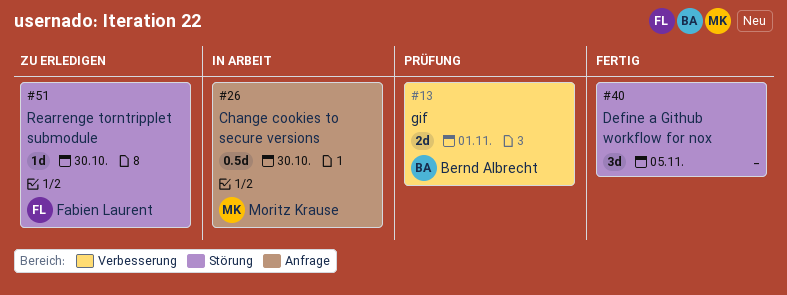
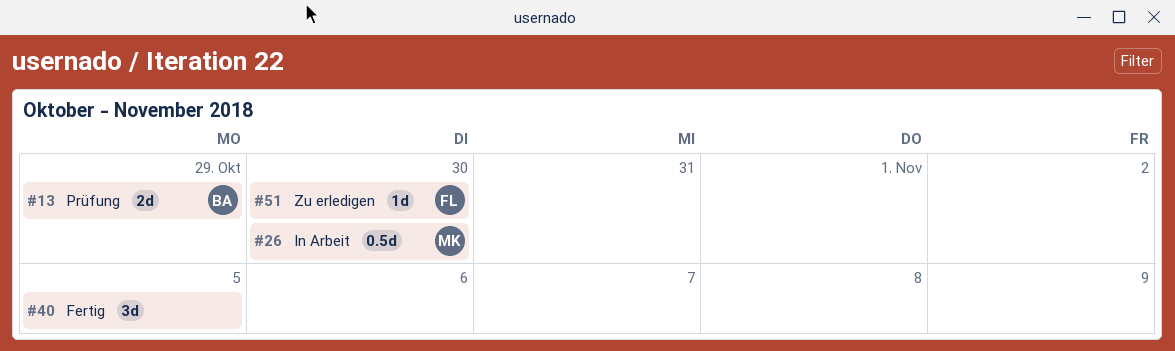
#13, due: Nov 1 -> Oct 29

